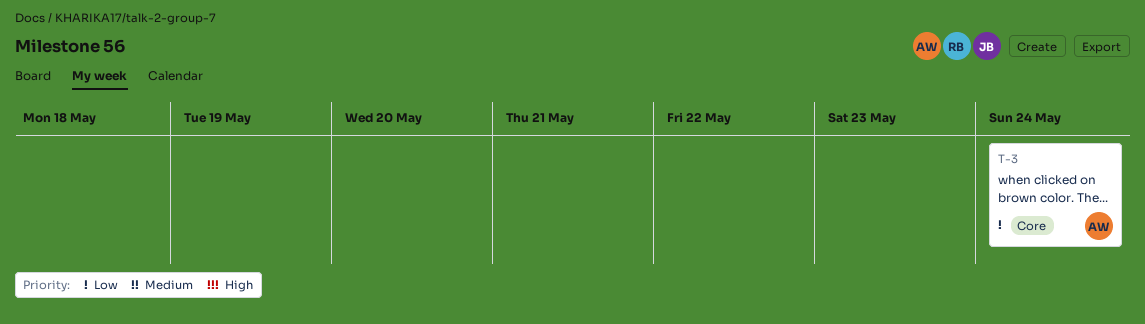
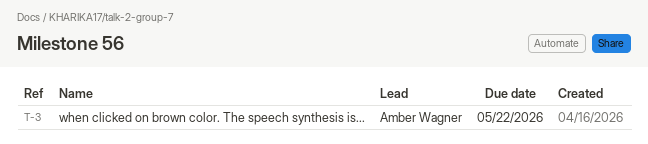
T-3, due: May 24 -> May 22

